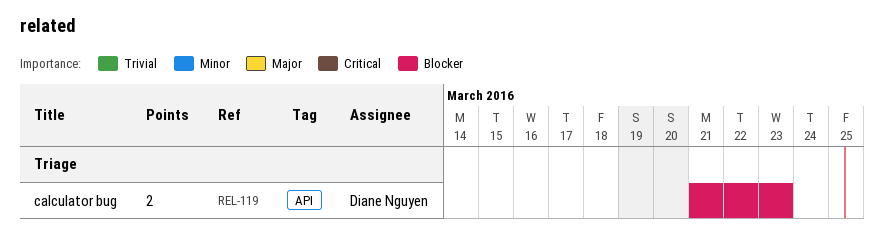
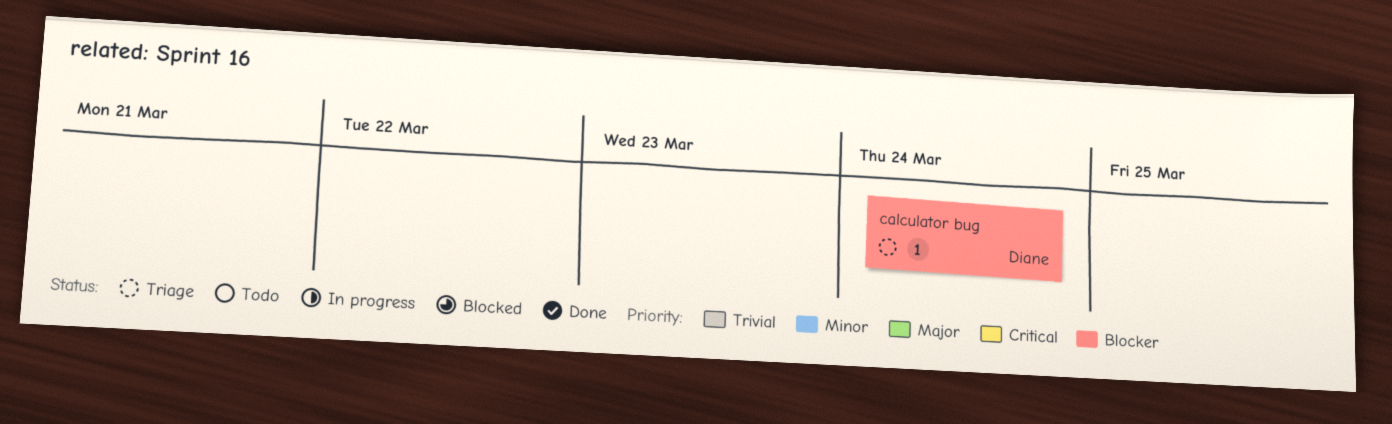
calculator bug, estimate: 2 -> 1
calculator bug, due: Mar 23 -> Mar 24

